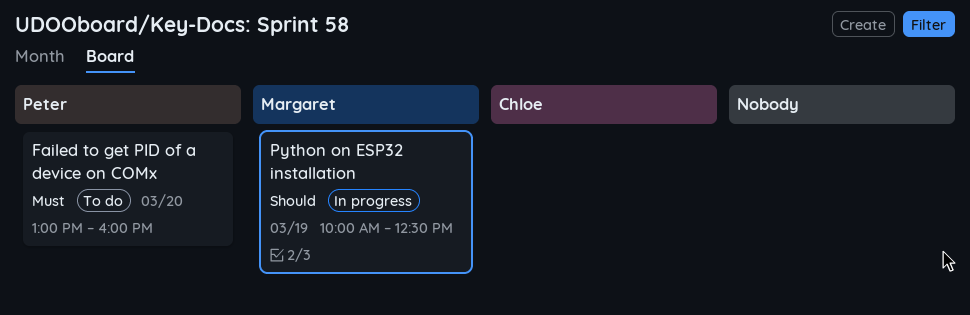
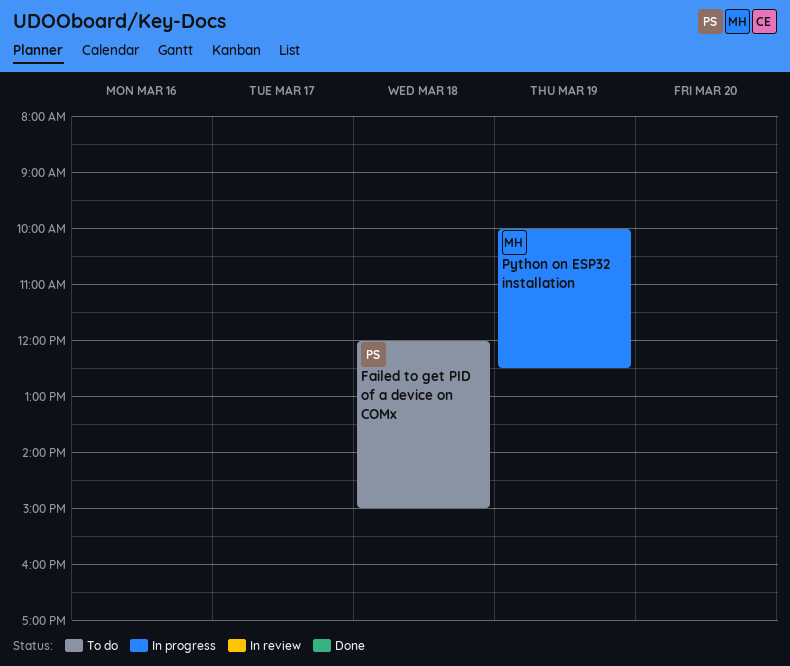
Failed to get PID of a device on COMx, day: Mar 20 -> Mar 18
Failed to get PID of a device on COMx, begins: 13:00 -> 12:00
Failed to get PID of a device on COMx, ends: 16:00 -> 15:00

